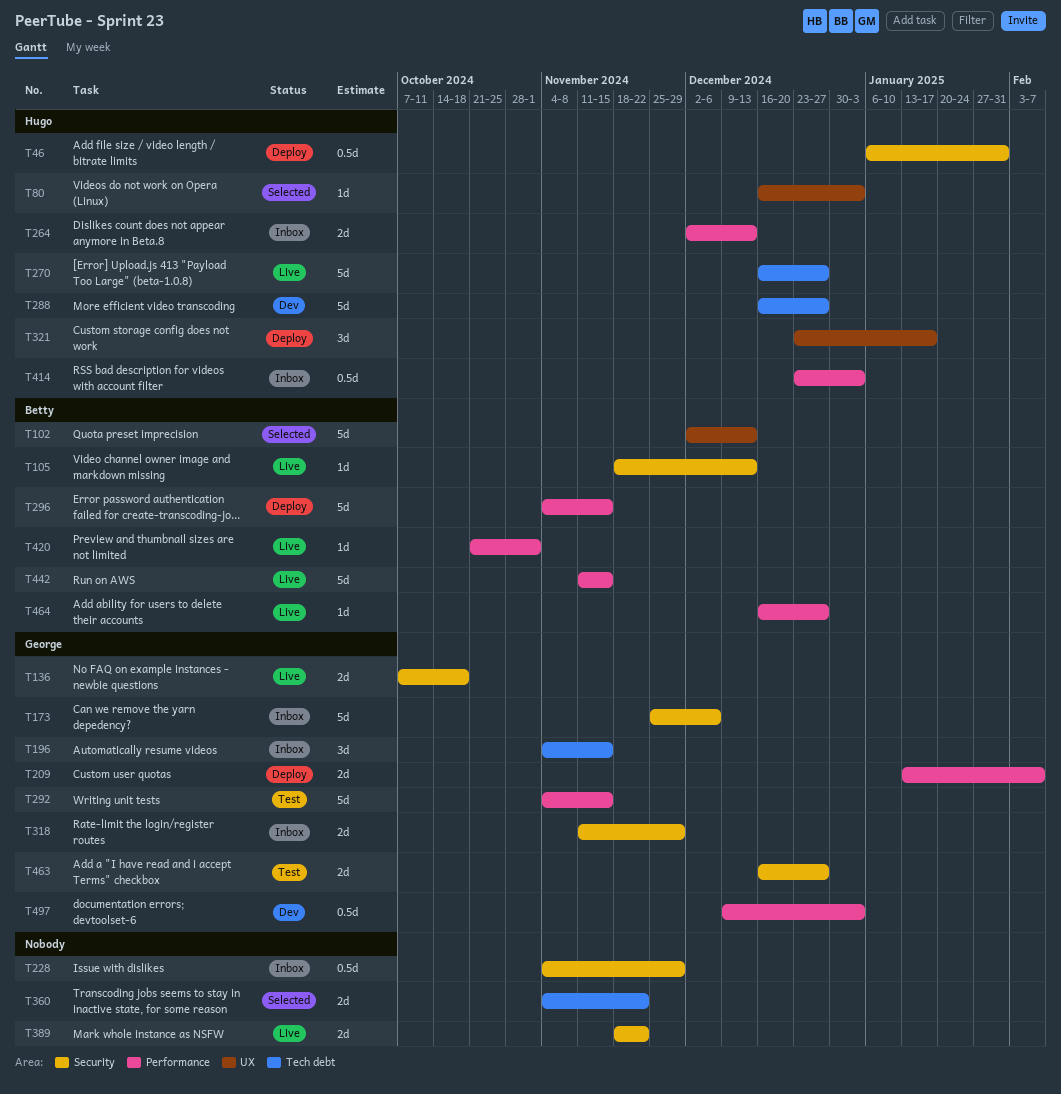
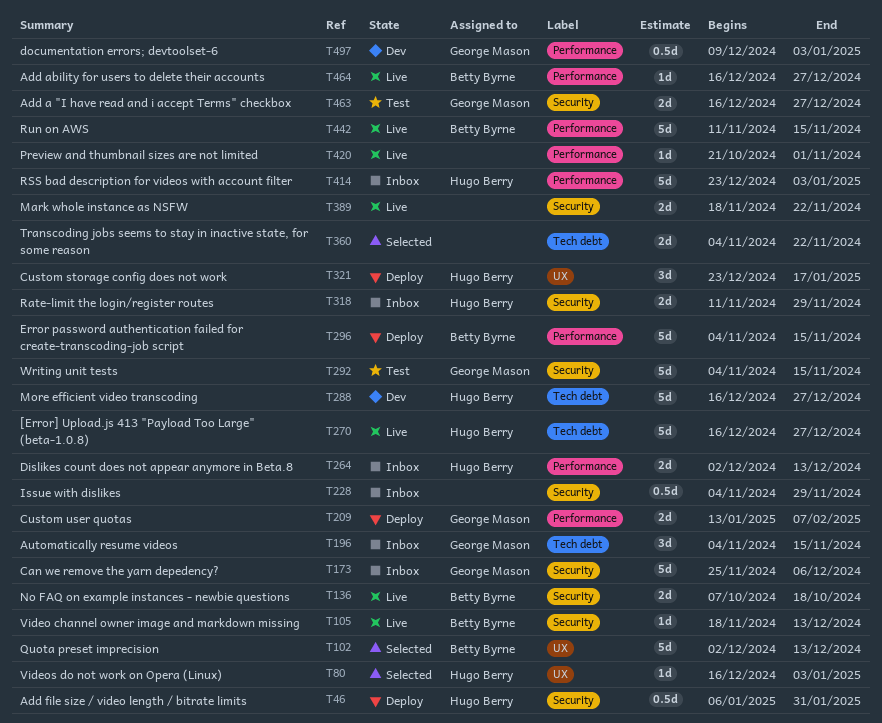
T136, owner: George Mason -> Betty Byrne
T292, label: Performance -> Security
T318, owner: George Mason -> Hugo Berry
T414, estimate: 0.5d -> 5d
T420, owner: Betty Byrne -> none

